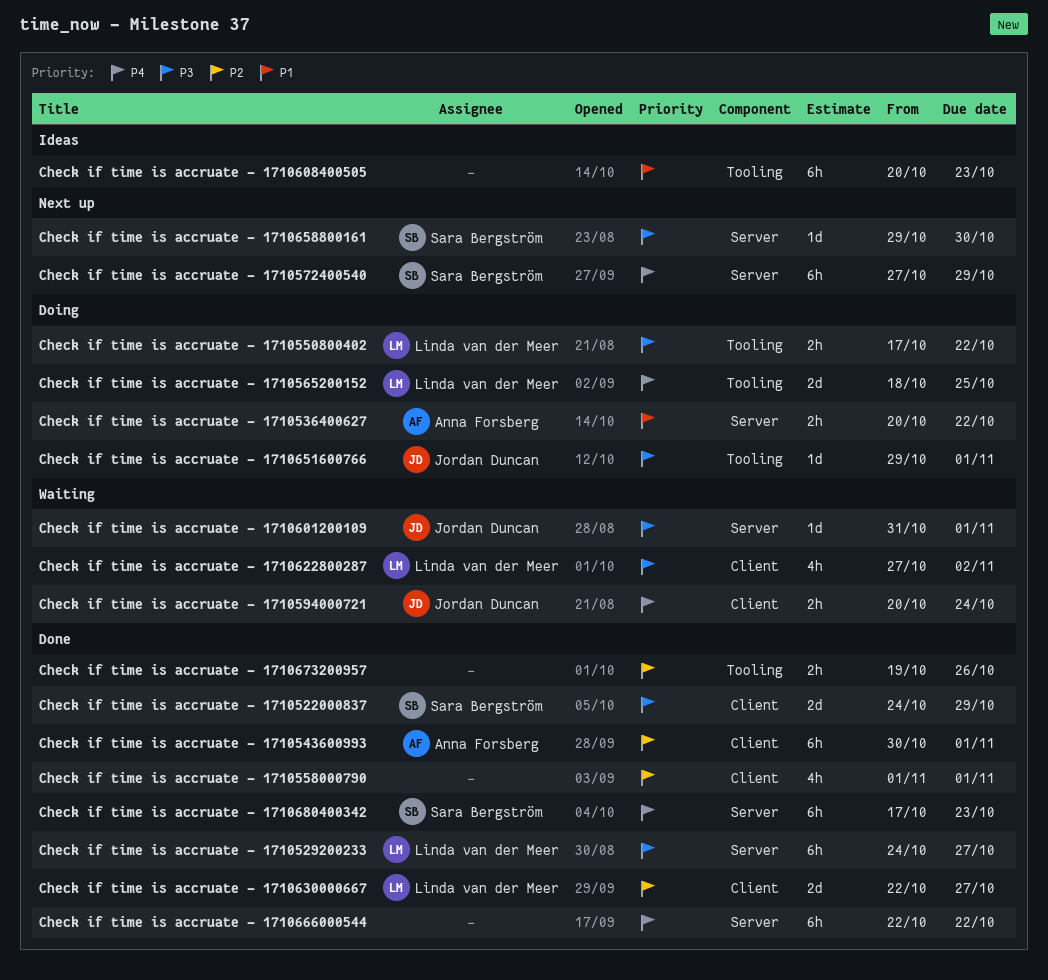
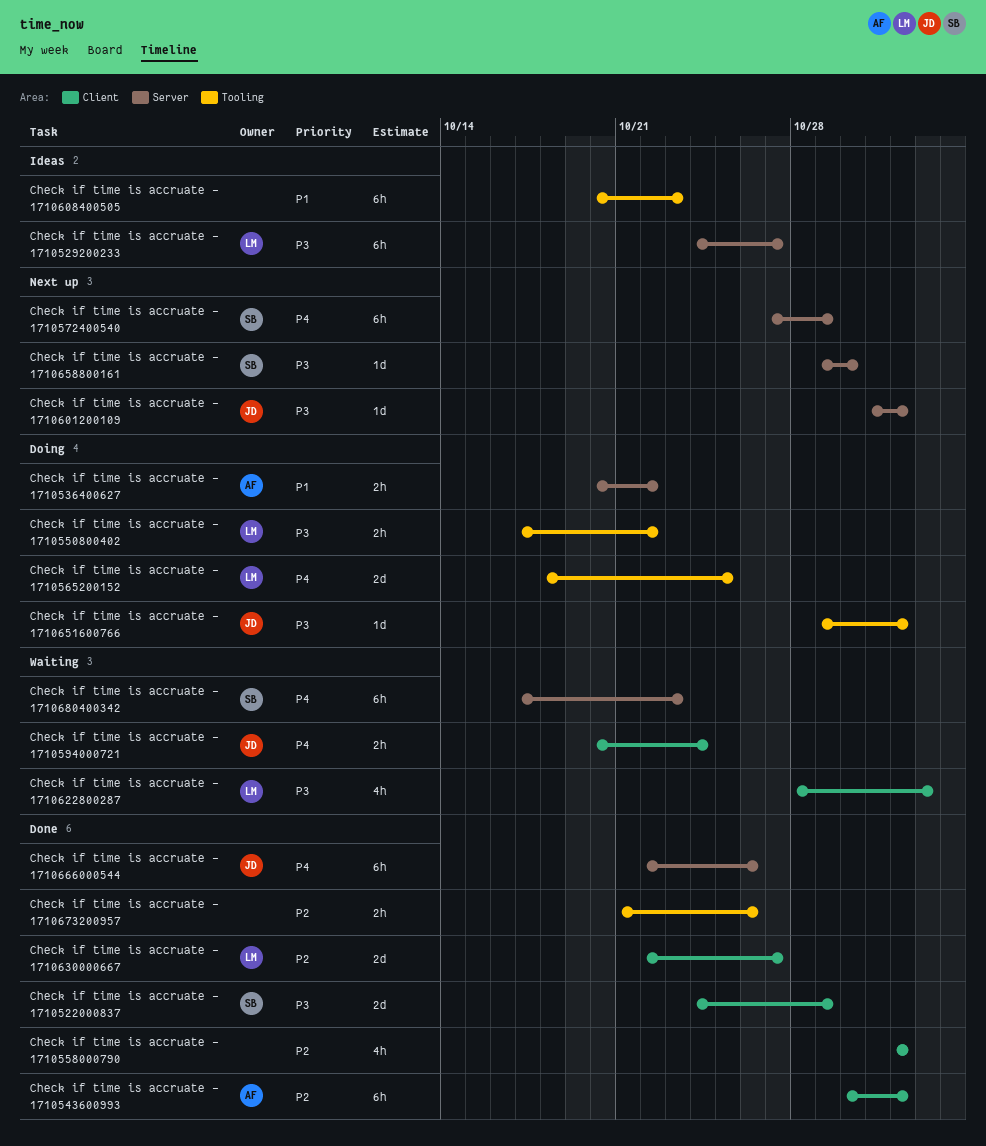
Check if time is accruate - 1710529200233, status: Done -> Ideas
Check if time is accruate - 1710601200109, status: Waiting -> Next up
Check if time is accruate - 1710622800287, start: Oct 27 -> Oct 28
Check if time is accruate - 1710666000544, owner: none -> Jordan Duncan
Check if time is accruate - 1710666000544, due: Oct 22 -> Oct 26
Check if time is accruate - 1710673200957, start: Oct 19 -> Oct 21
Check if time is accruate - 1710680400342, status: Done -> Waiting

